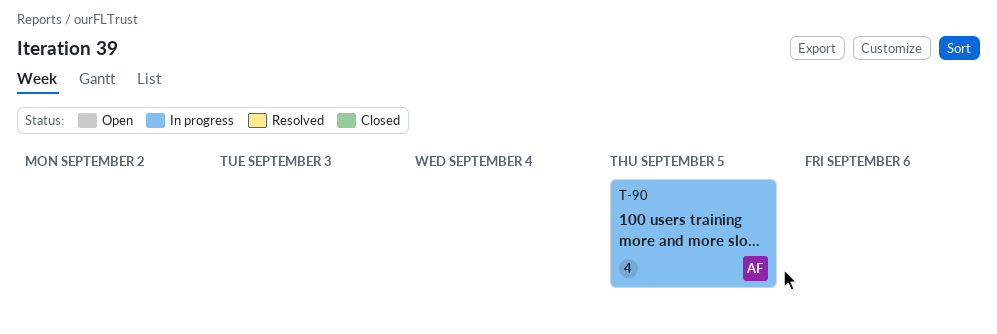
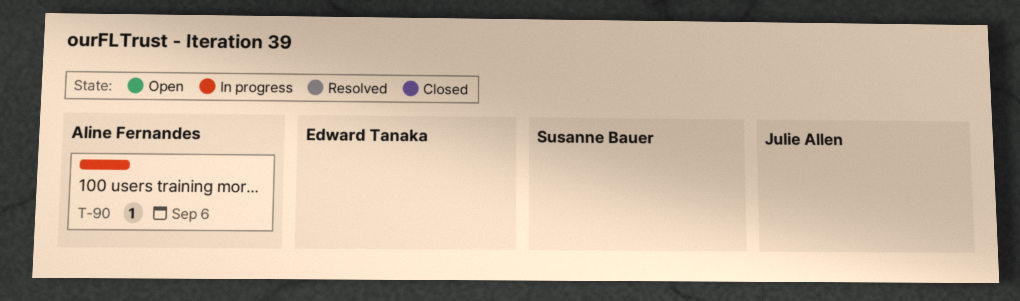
T-90, estimate: 4 -> 1
T-90, due: Sep 5 -> Sep 6

